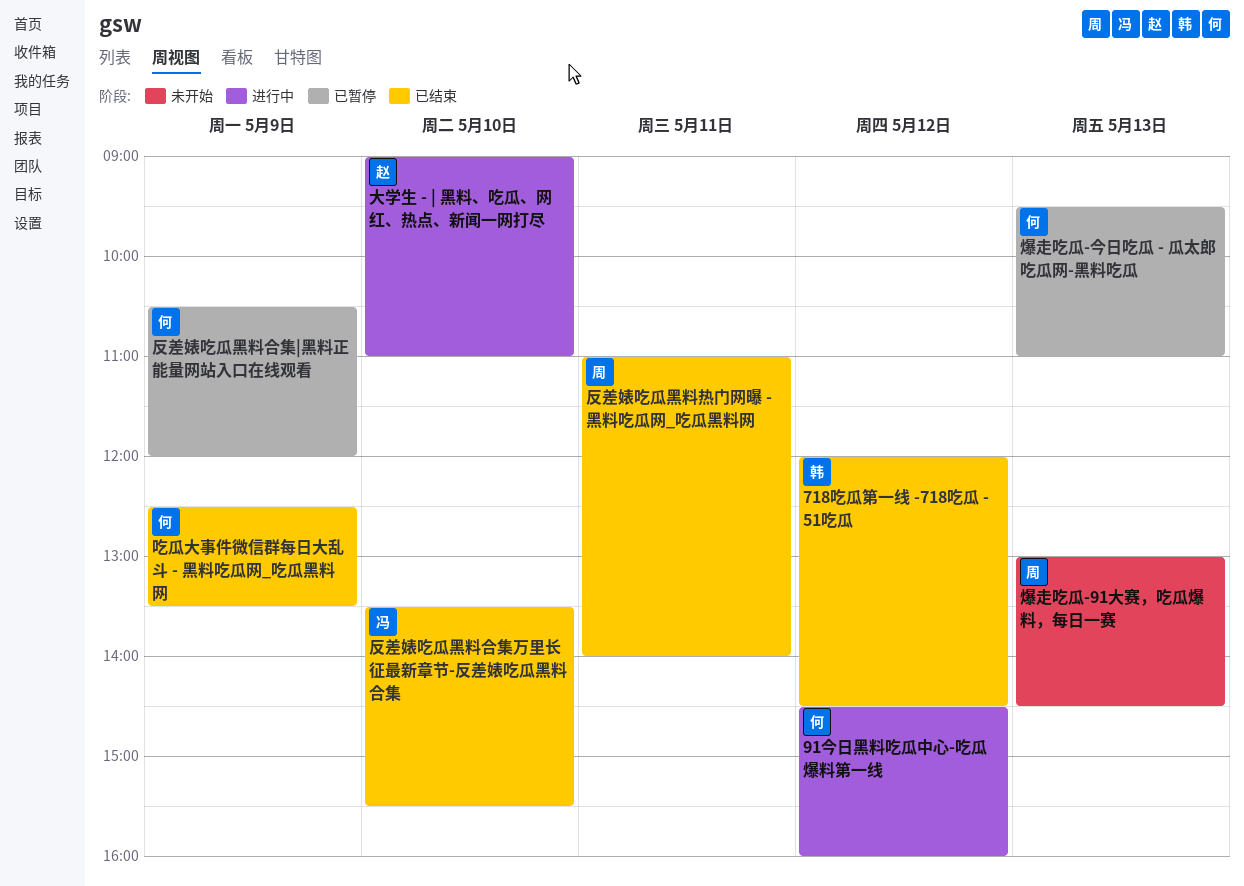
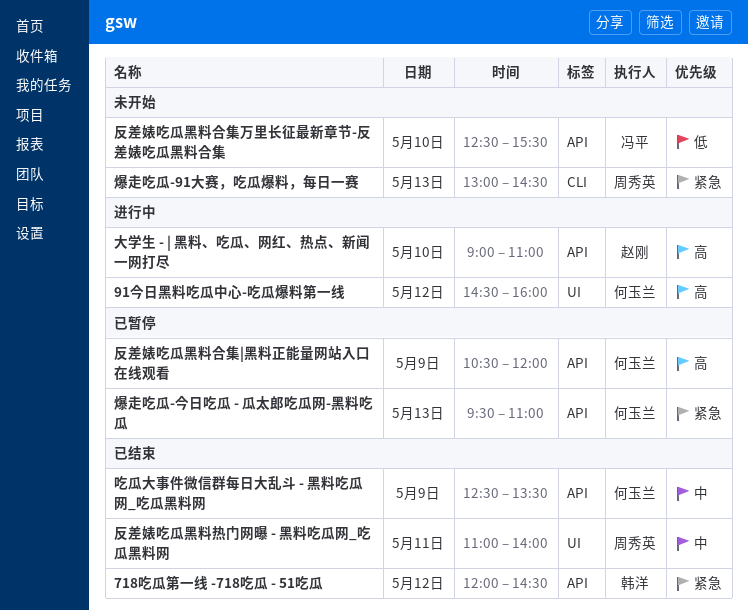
反差婊吃瓜黑料合集万里长征最新章节-反差婊吃瓜黑料合集, status: 已结束 -> 未开始
反差婊吃瓜黑料合集万里长征最新章节-反差婊吃瓜黑料合集, begins: 13:30 -> 12:30

